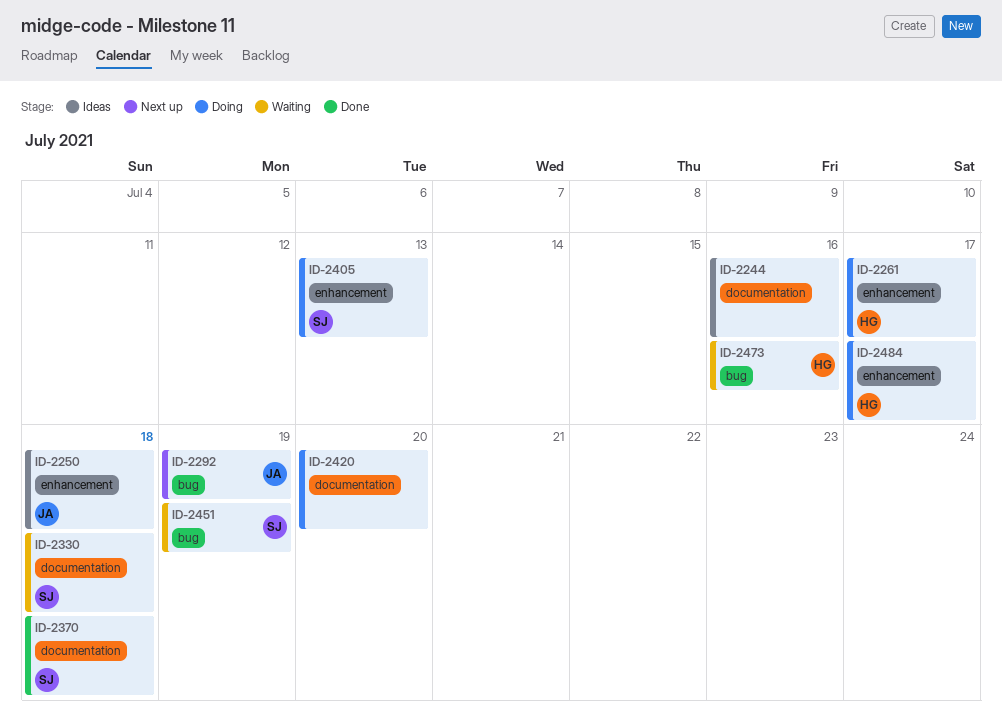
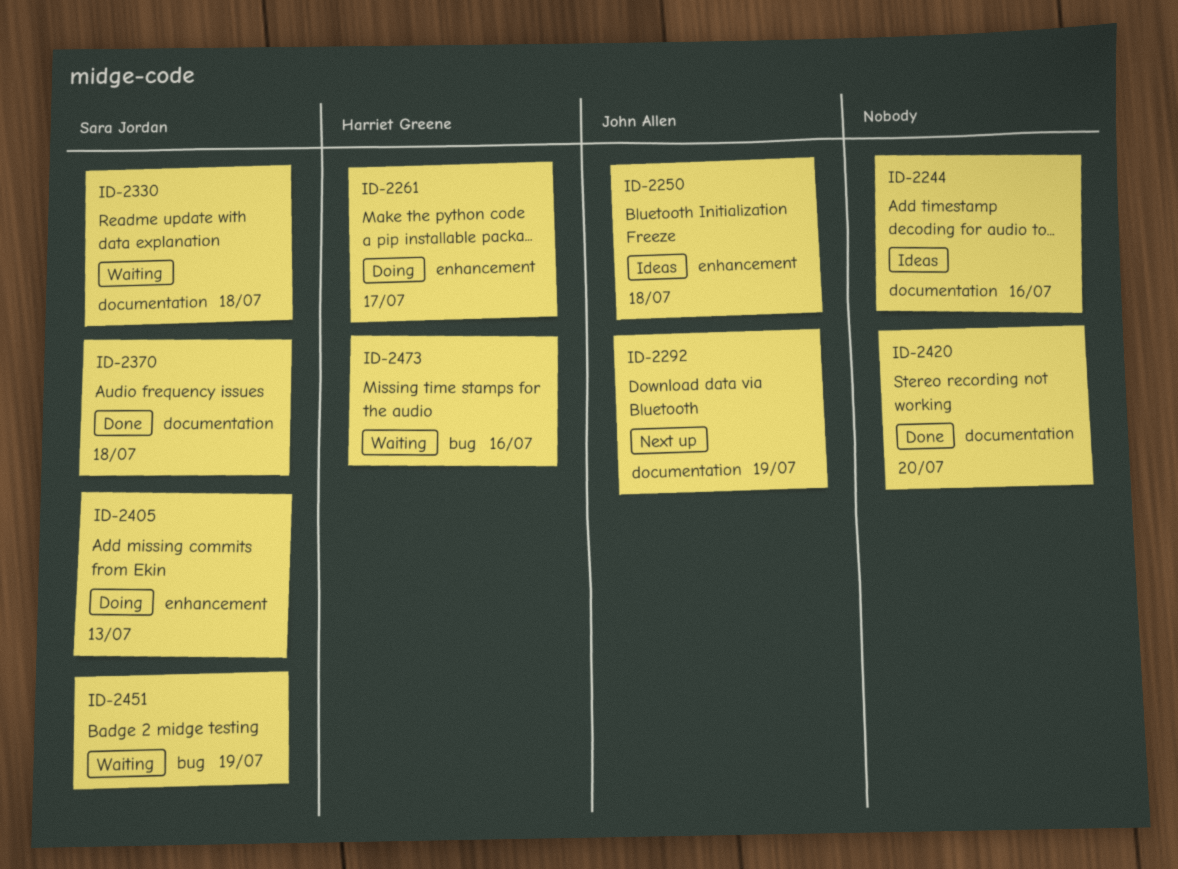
ID-2292, label: bug -> documentation
ID-2420, status: Doing -> Done
ID-2484: present -> none

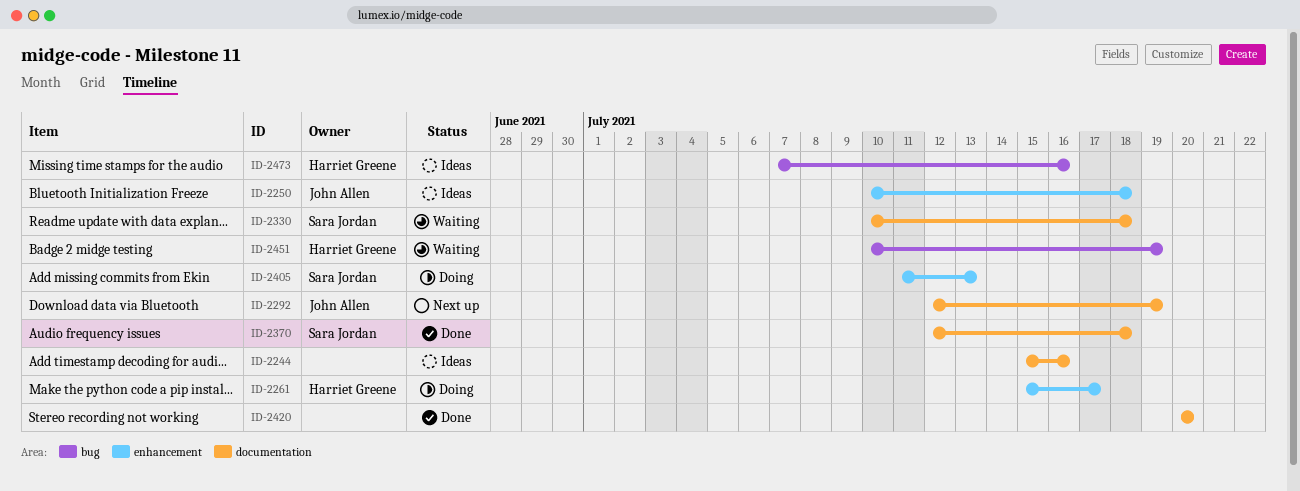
ID-2451, owner: Sara Jordan -> Harriet Greene
ID-2473, status: Waiting -> Ideas

